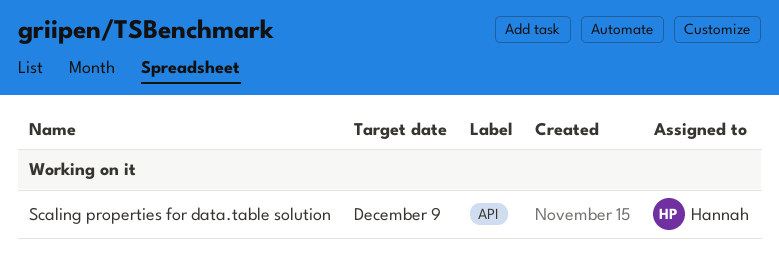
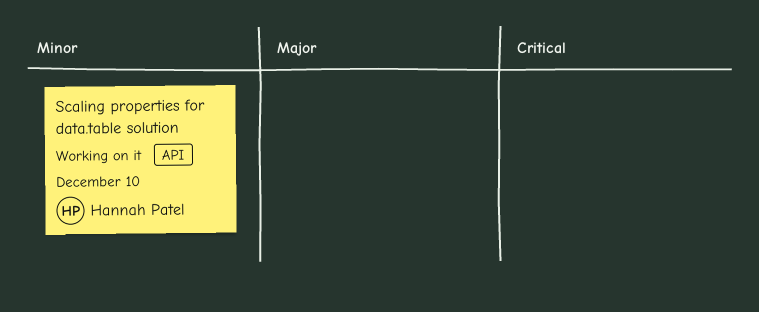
Scaling properties for data.table solution, due: Dec 9 -> Dec 10

